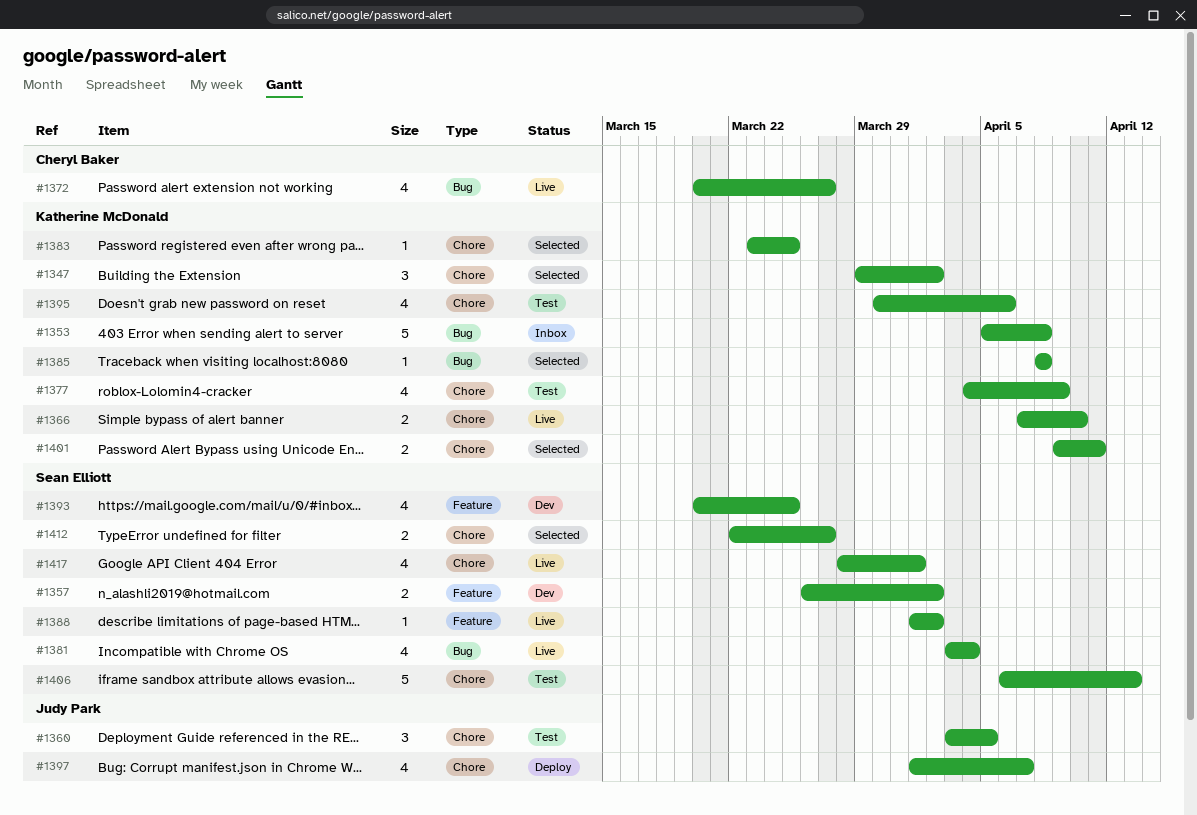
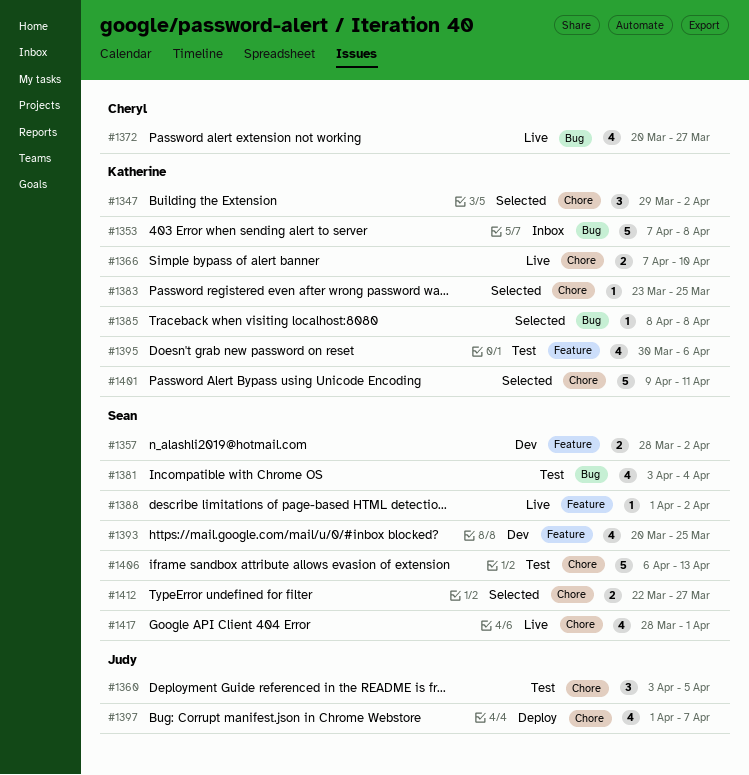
#1353, start: Apr 5 -> Apr 7
#1357, start: Mar 26 -> Mar 28
#1377: present -> none
#1381, status: Live -> Test
#1395, label: Chore -> Feature
#1401, estimate: 2 -> 5

